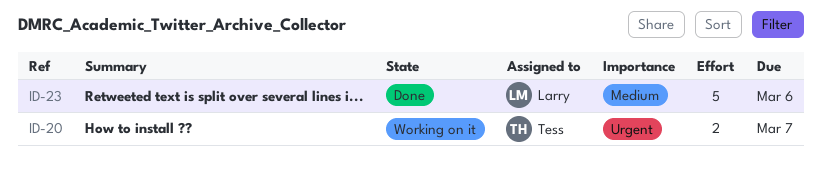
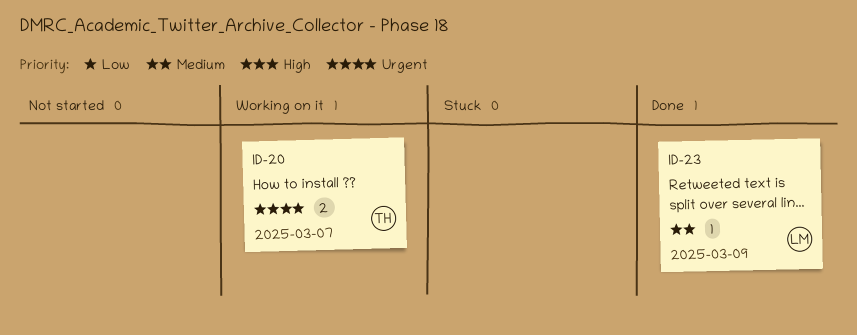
ID-23, estimate: 5 -> 1
ID-23, due: Mar 6 -> Mar 9

